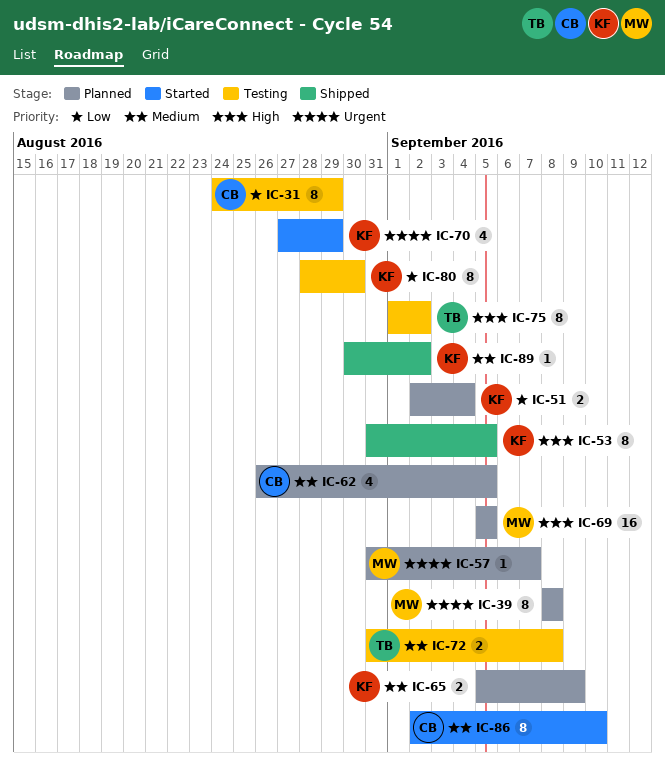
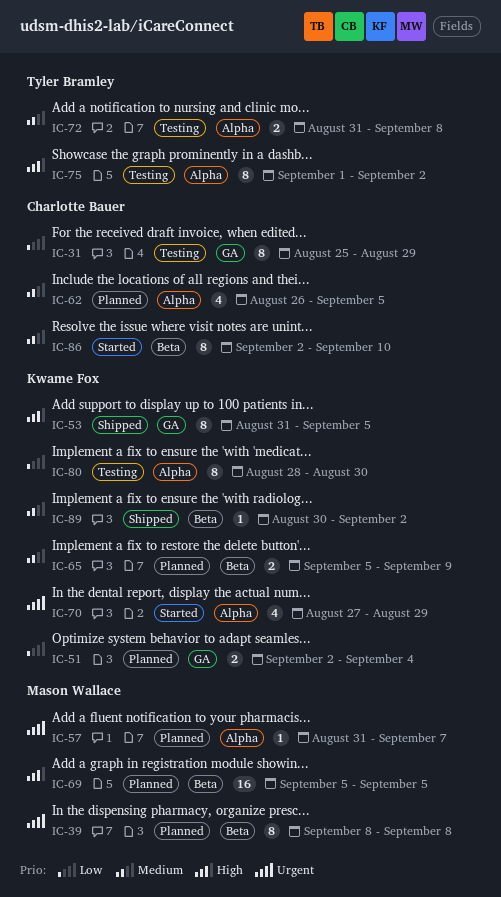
IC-31, start: Aug 24 -> Aug 25

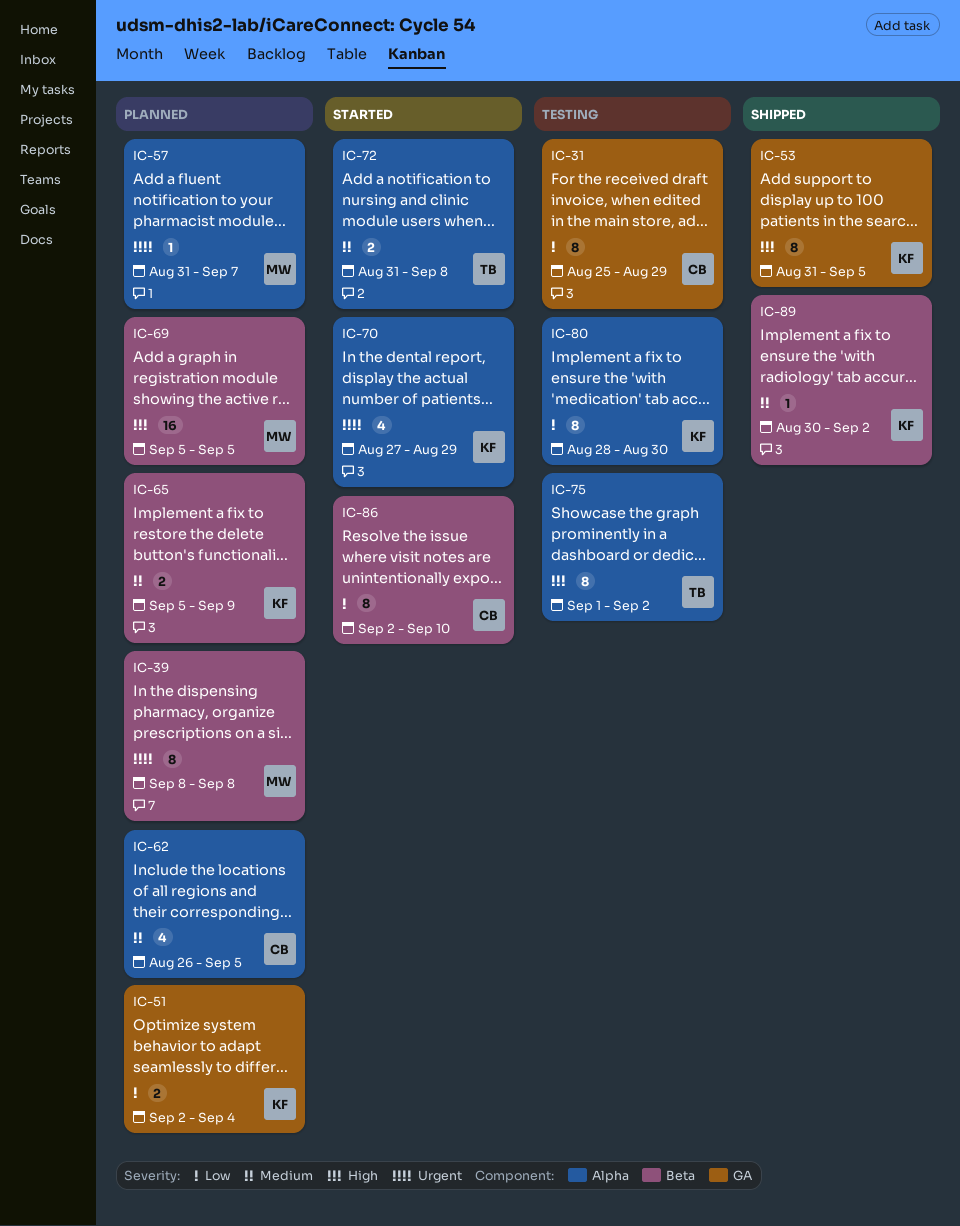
IC-72, status: Testing -> Started
IC-86, priority: Medium -> Low

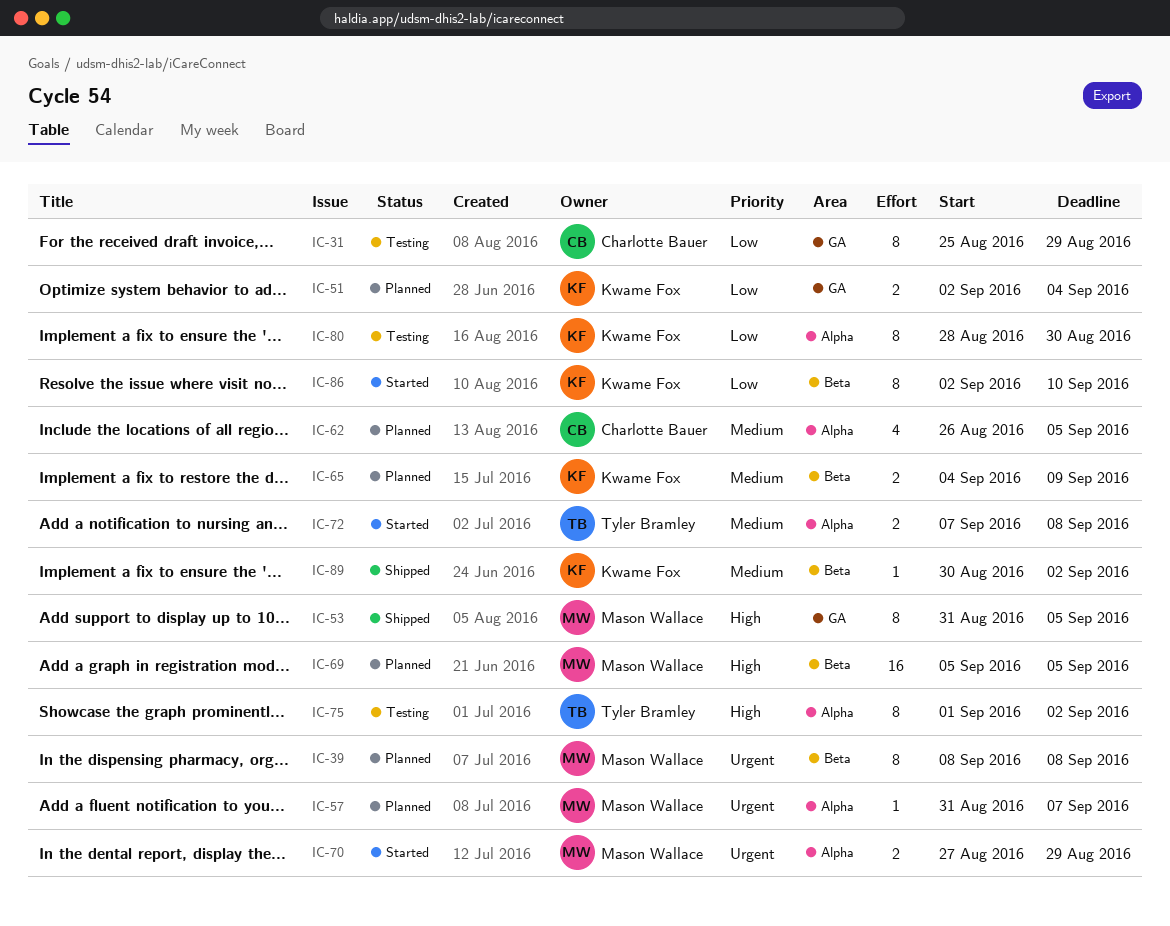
IC-53, owner: Kwame Fox -> Mason Wallace
IC-65, start: Sep 5 -> Sep 4
IC-70, owner: Kwame Fox -> Mason Wallace
IC-70, estimate: 4 -> 2
IC-72, start: Aug 31 -> Sep 7
IC-86, owner: Charlotte Bauer -> Kwame Fox

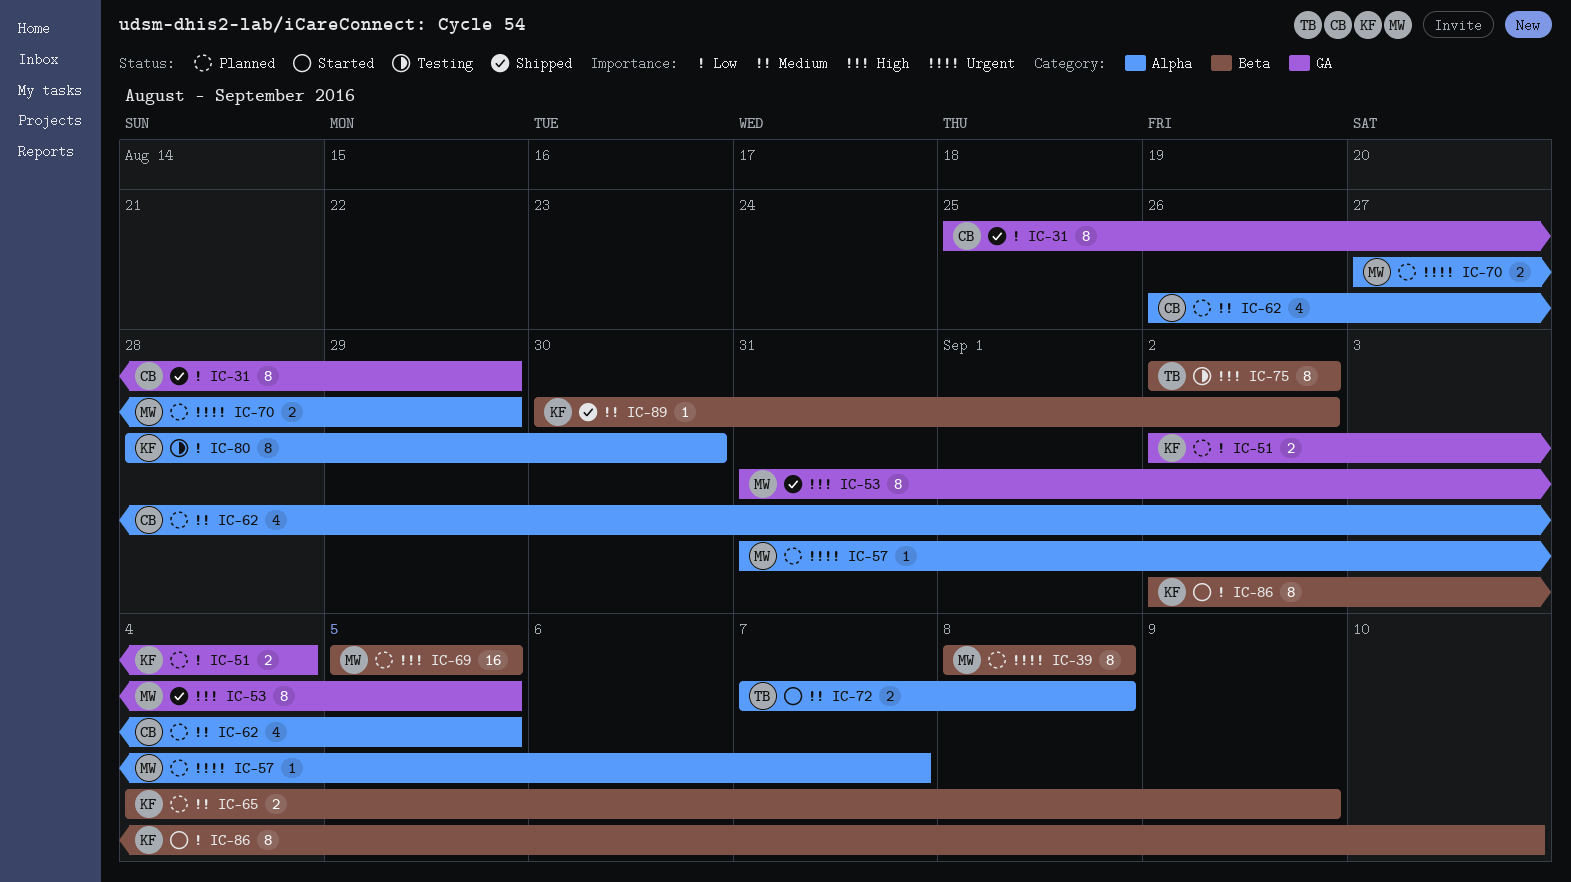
IC-31, status: Testing -> Shipped
IC-70, status: Started -> Planned
IC-75, label: Alpha -> Beta
IC-75, start: Sep 1 -> Sep 2

